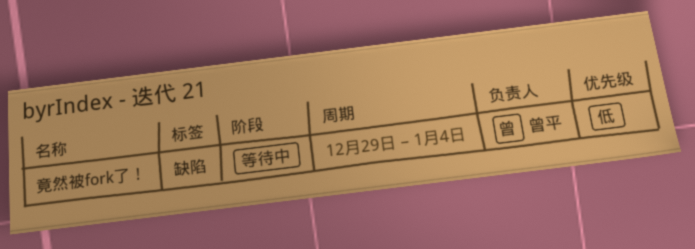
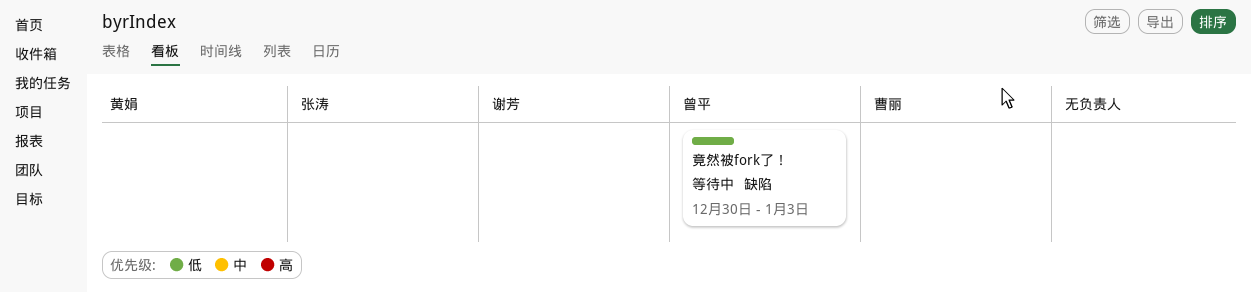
竟然被fork了！, start: Dec 29 -> Dec 30
竟然被fork了！, due: Jan 4 -> Jan 3

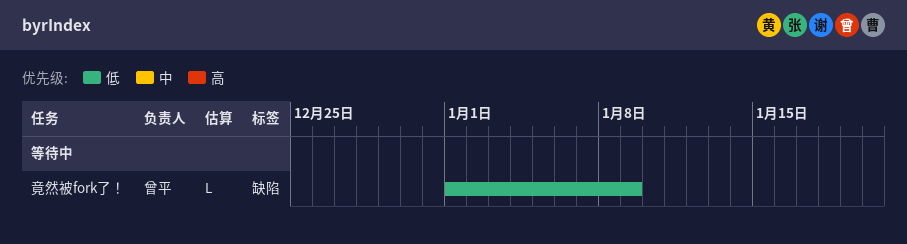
竟然被fork了！, start: Dec 30 -> Jan 1
竟然被fork了！, due: Jan 3 -> Jan 9

